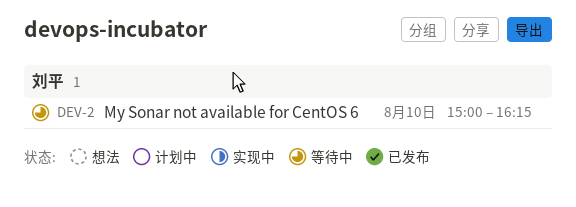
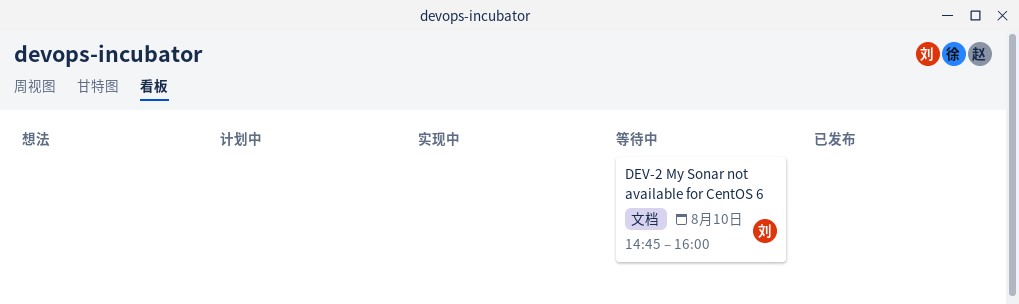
DEV-2, begins: 15:00 -> 14:45
DEV-2, ends: 16:15 -> 16:00

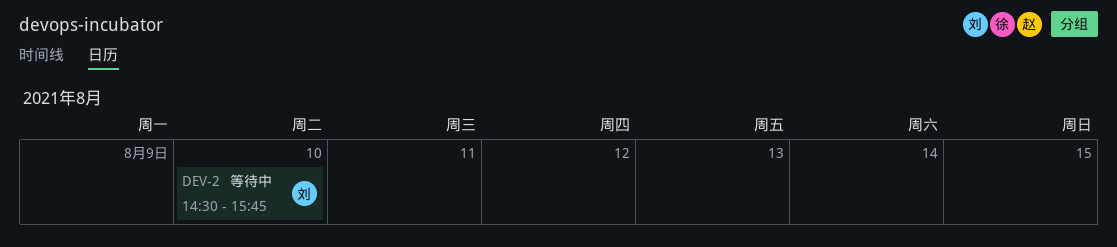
DEV-2, begins: 14:45 -> 14:30
DEV-2, ends: 16:00 -> 15:45

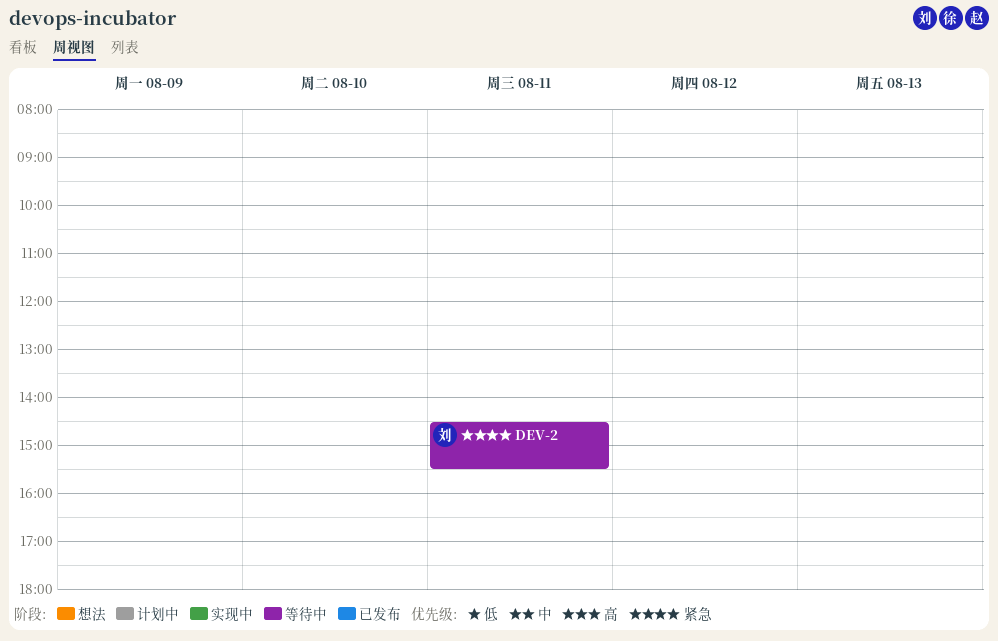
DEV-2, day: Aug 10 -> Aug 11
DEV-2, ends: 15:45 -> 15:30

